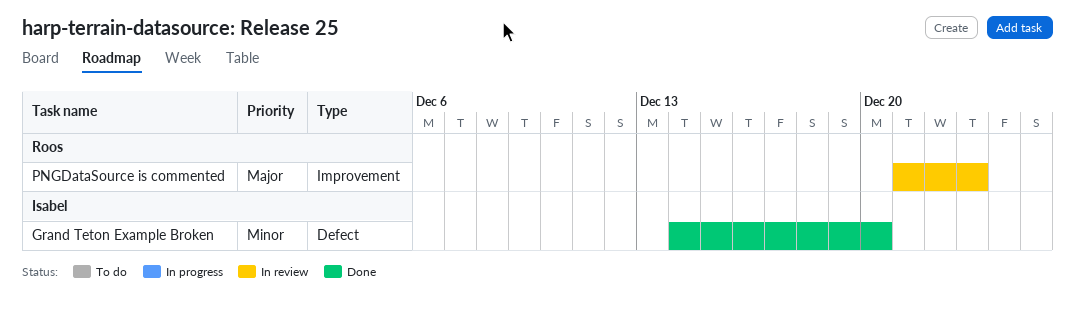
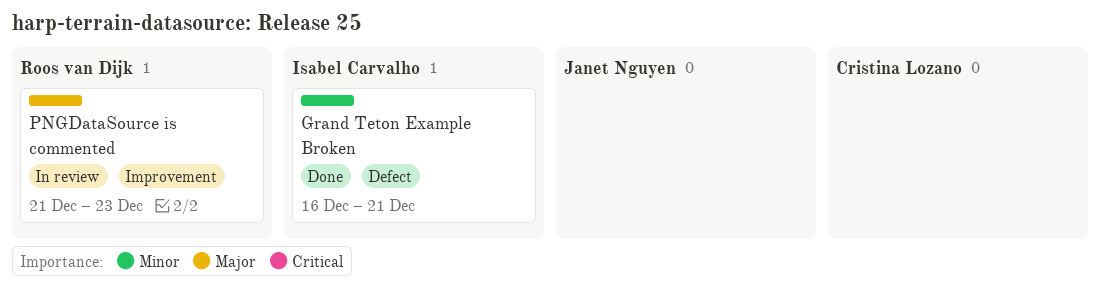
Grand Teton Example Broken, start: Dec 14 -> Dec 16
Grand Teton Example Broken, due: Dec 20 -> Dec 21

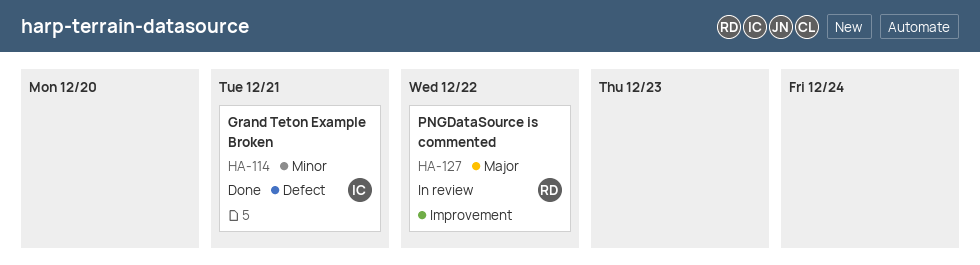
PNGDataSource is commented, due: Dec 23 -> Dec 22

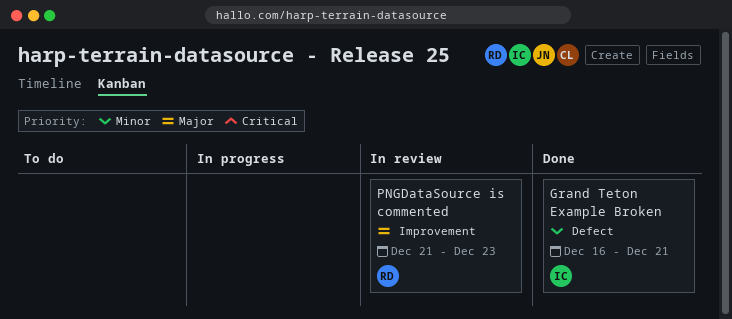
PNGDataSource is commented, due: Dec 22 -> Dec 23

